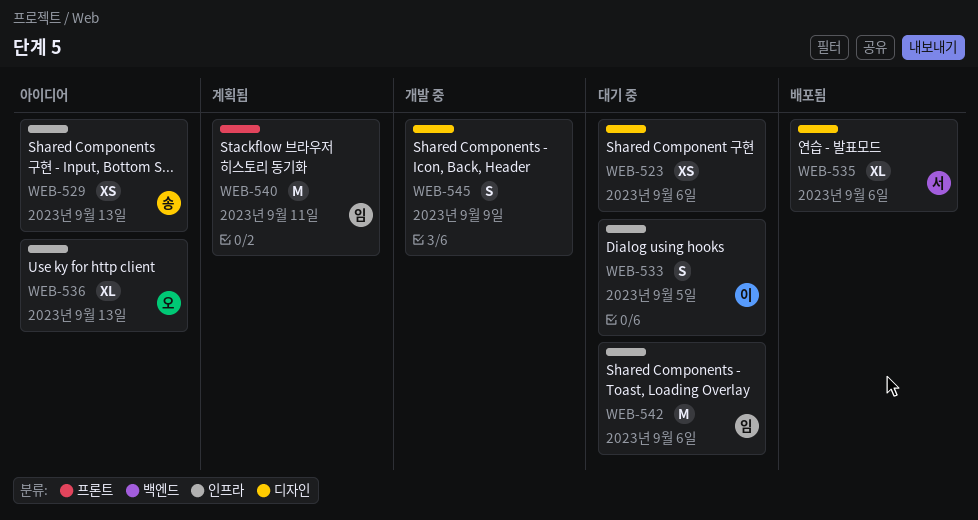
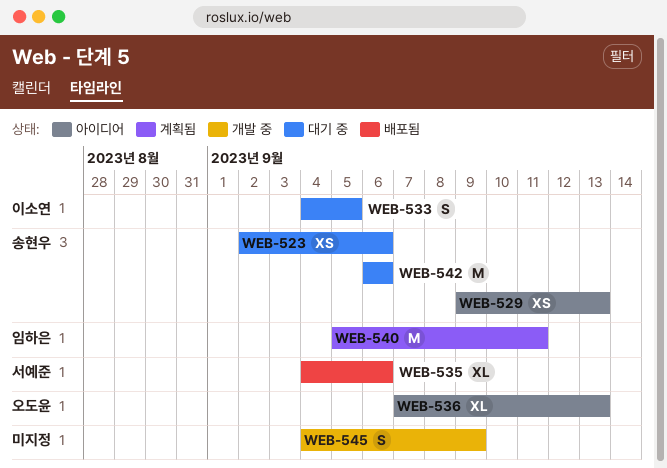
WEB-523, owner: none -> 송현우
WEB-542, owner: 임하은 -> 송현우

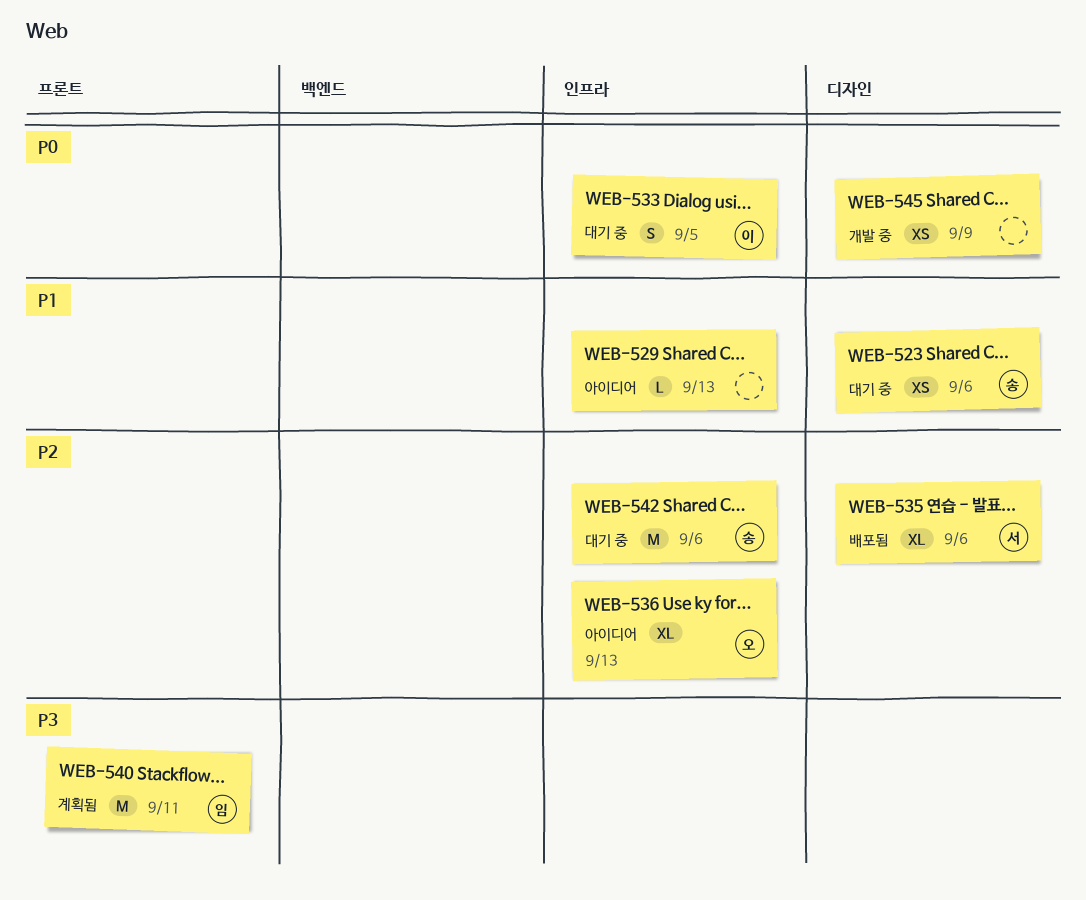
WEB-529, owner: 송현우 -> none
WEB-529, estimate: XS -> L
WEB-545, estimate: S -> XS

